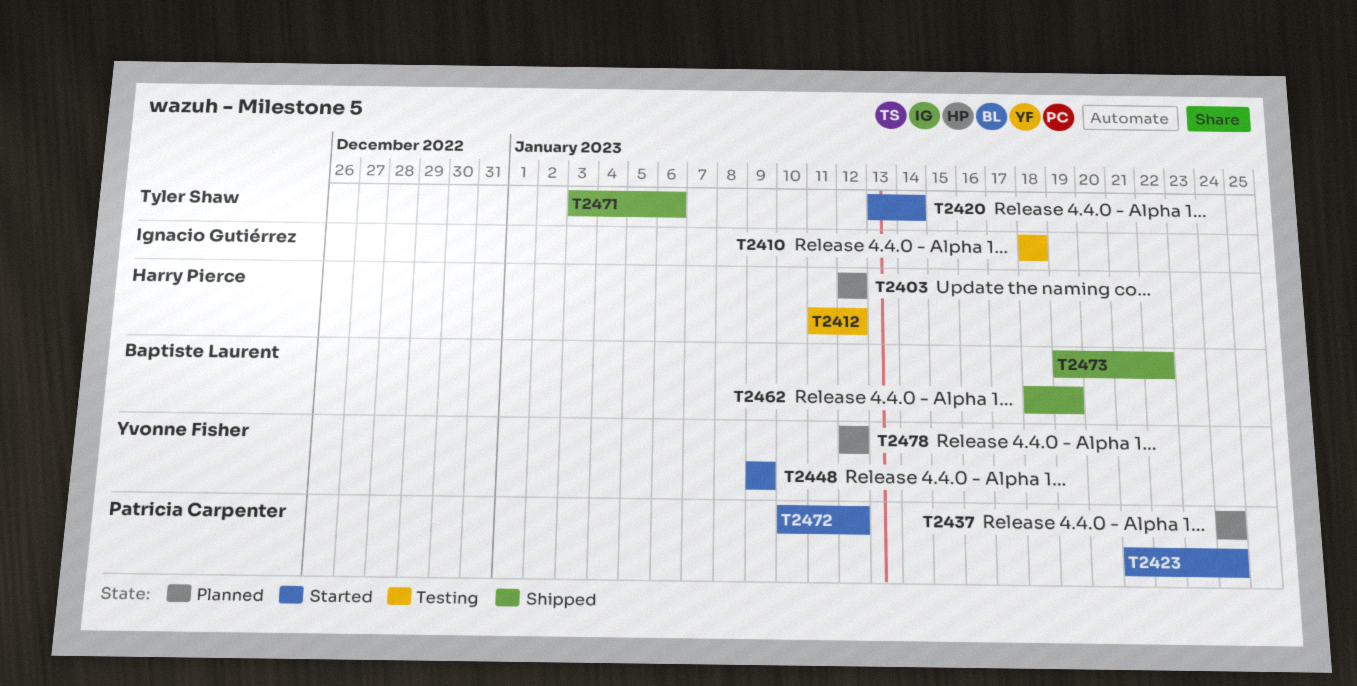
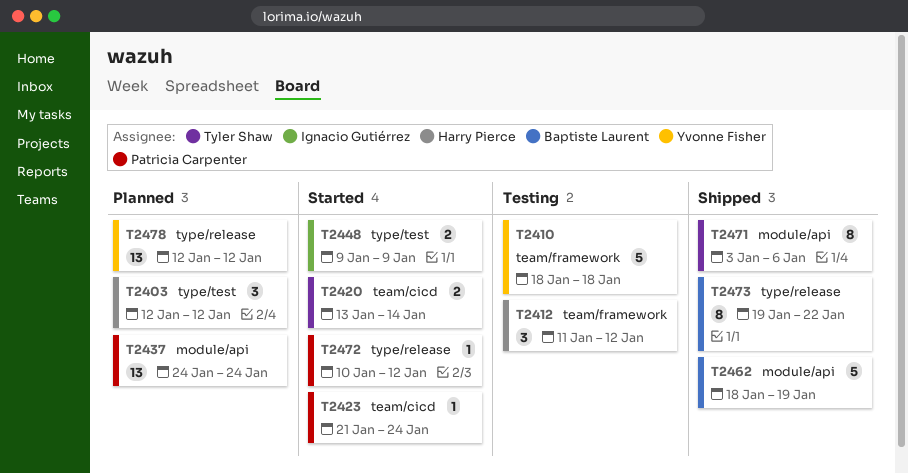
T2410, owner: Ignacio Gutiérrez -> Yvonne Fisher
T2448, owner: Yvonne Fisher -> Ignacio Gutiérrez

